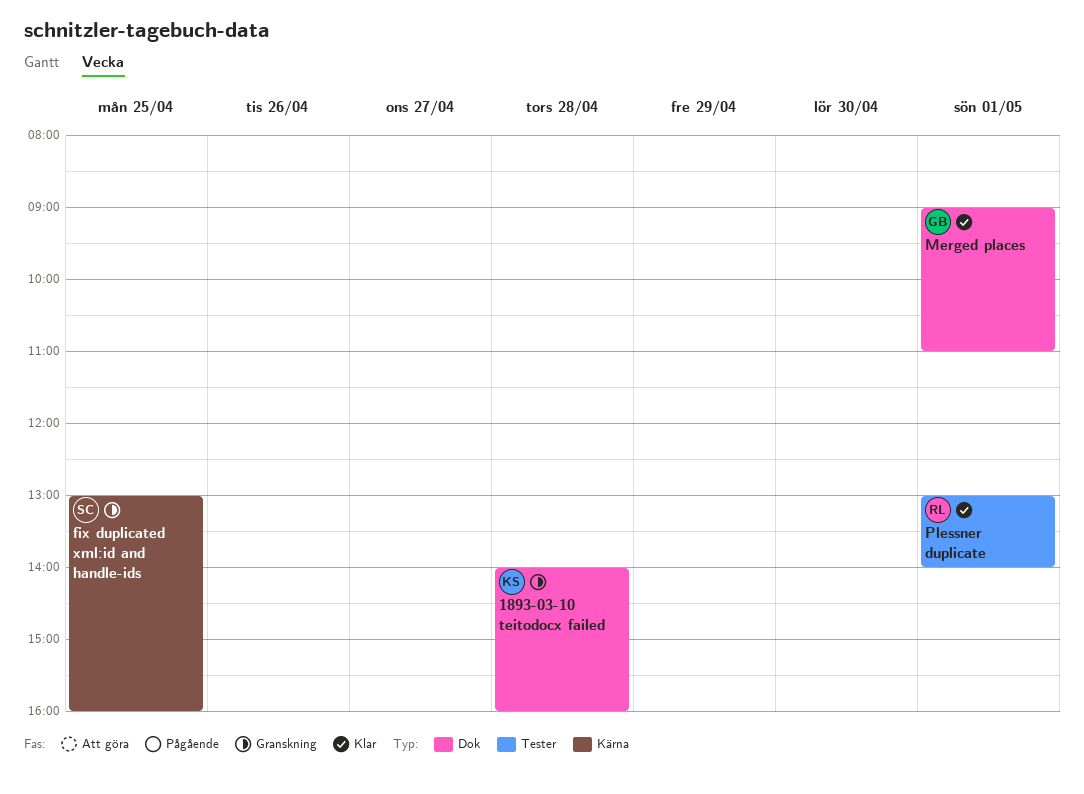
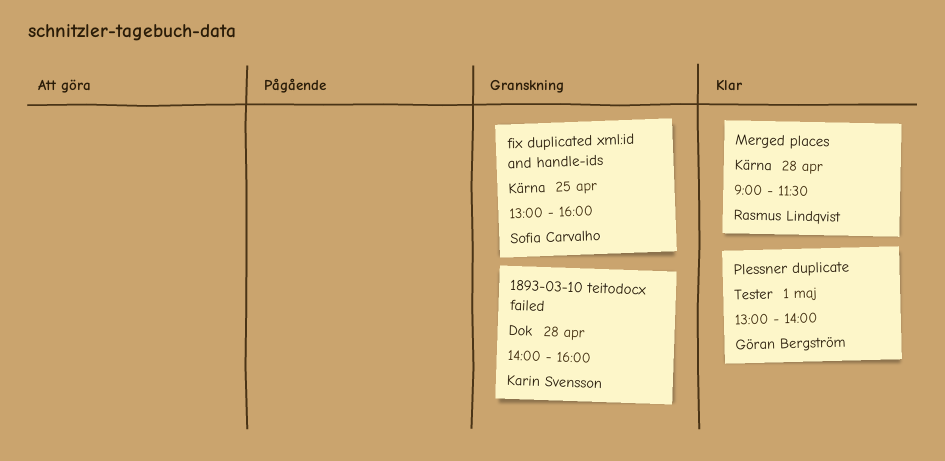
Merged places, owner: Göran Bergström -> Rasmus Lindqvist
Merged places, label: Dok -> Kärna
Merged places, day: May 1 -> Apr 28
Merged places, ends: 11:00 -> 11:30
Plessner duplicate, owner: Rasmus Lindqvist -> Göran Bergström

